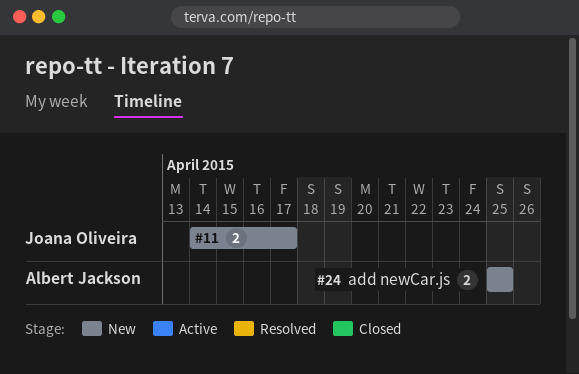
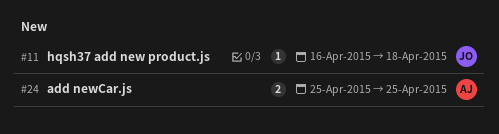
#11, estimate: 2 -> 1
#11, start: Apr 14 -> Apr 16
#11, due: Apr 17 -> Apr 18

